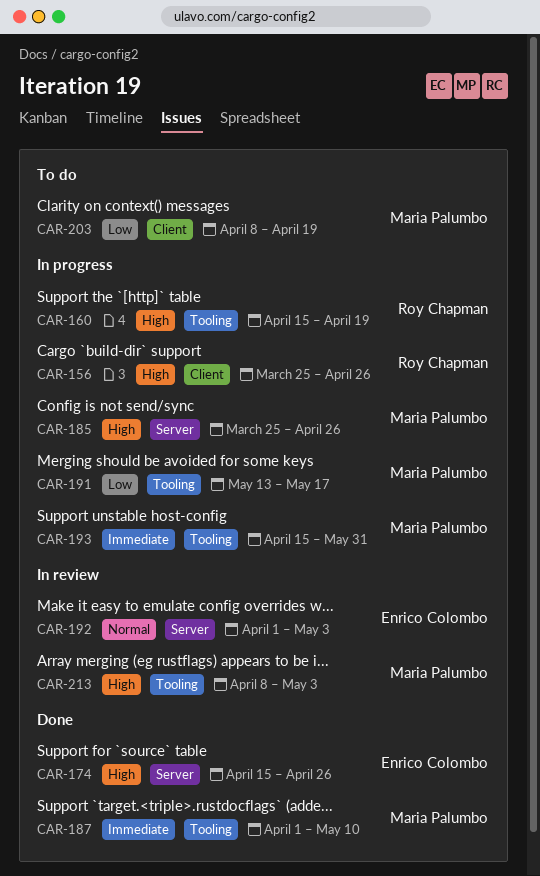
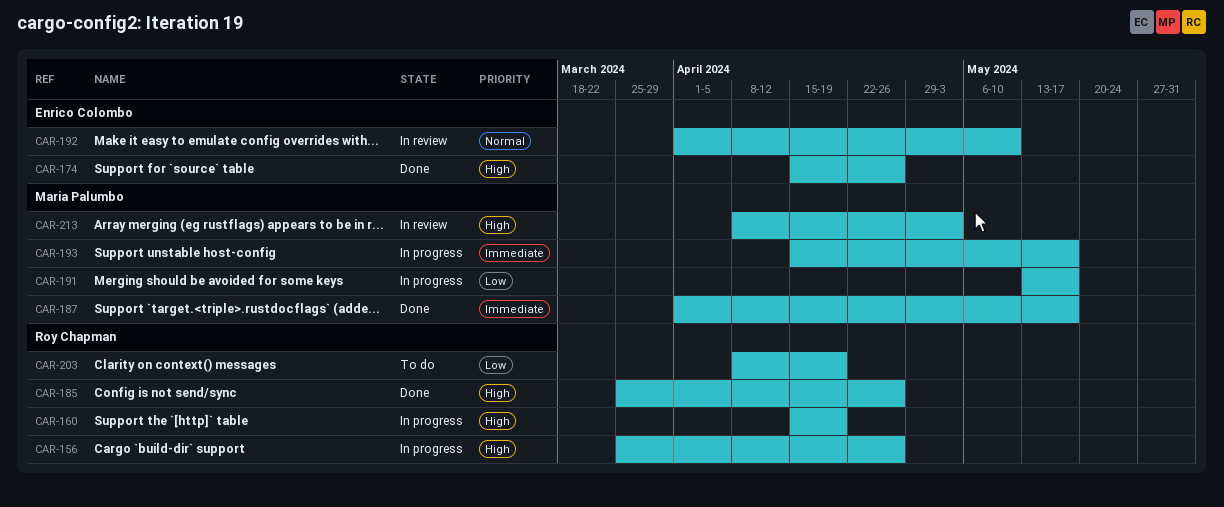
CAR-185, status: In progress -> Done
CAR-185, owner: Maria Palumbo -> Roy Chapman
CAR-187, due: May 10 -> May 17
CAR-192, due: May 3 -> May 10
CAR-193, due: May 31 -> May 17
CAR-203, owner: Maria Palumbo -> Roy Chapman

